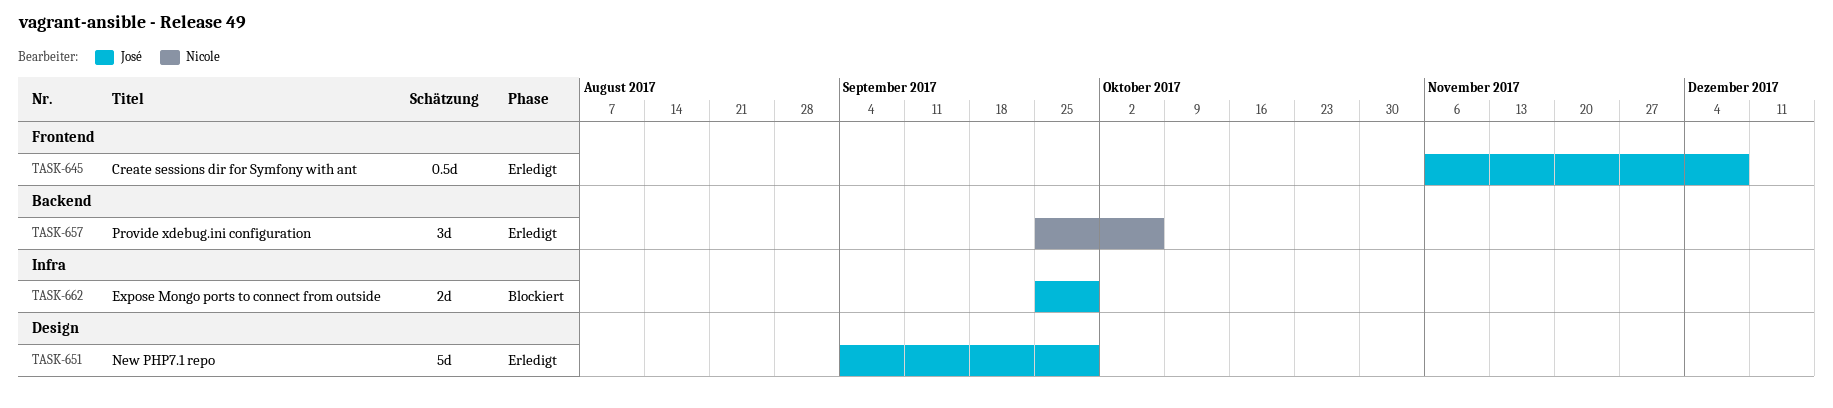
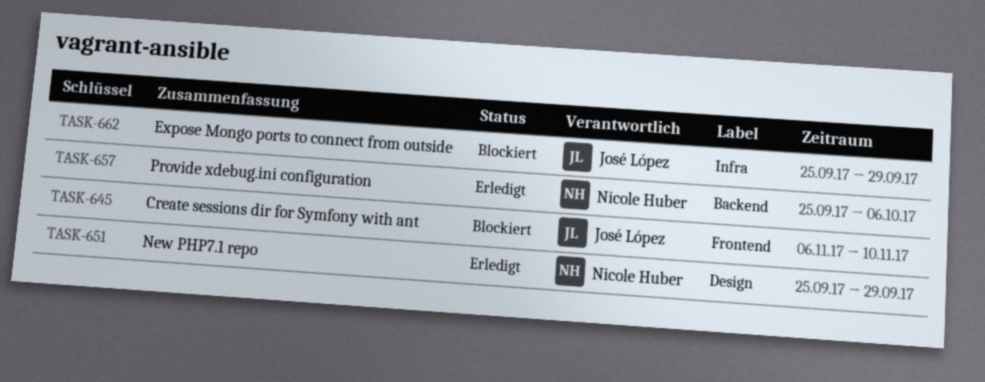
TASK-645, status: Erledigt -> Blockiert
TASK-645, due: Dec 8 -> Nov 10
TASK-651, owner: José López -> Nicole Huber
TASK-651, start: Sep 4 -> Sep 25

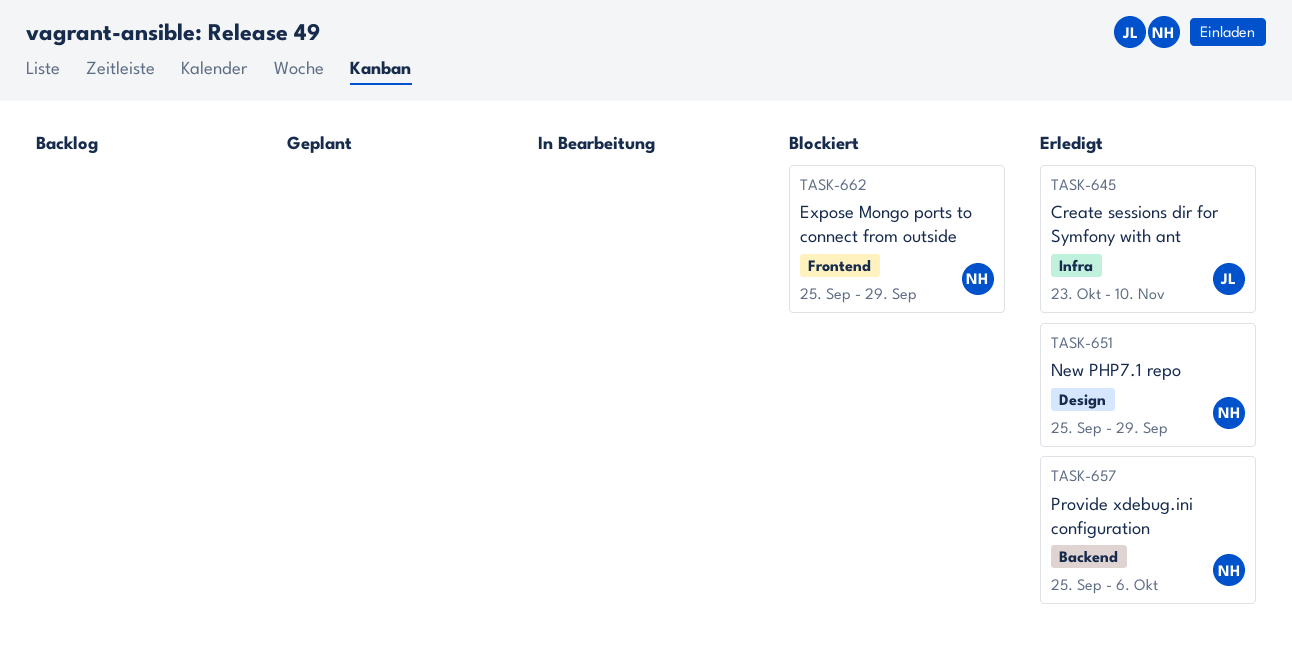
TASK-645, status: Blockiert -> Erledigt
TASK-645, label: Frontend -> Infra
TASK-645, start: Nov 6 -> Oct 23
TASK-662, owner: José López -> Nicole Huber
TASK-662, label: Infra -> Frontend

